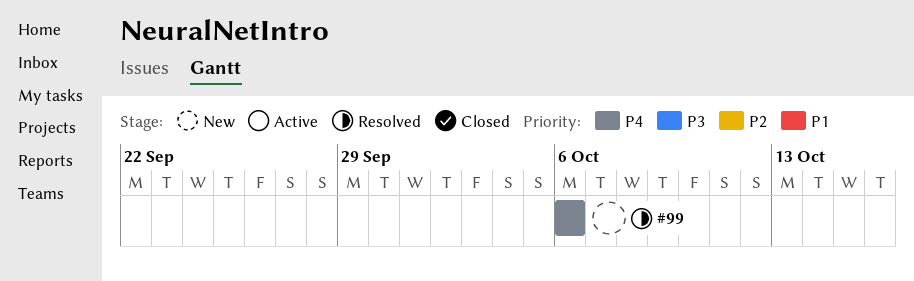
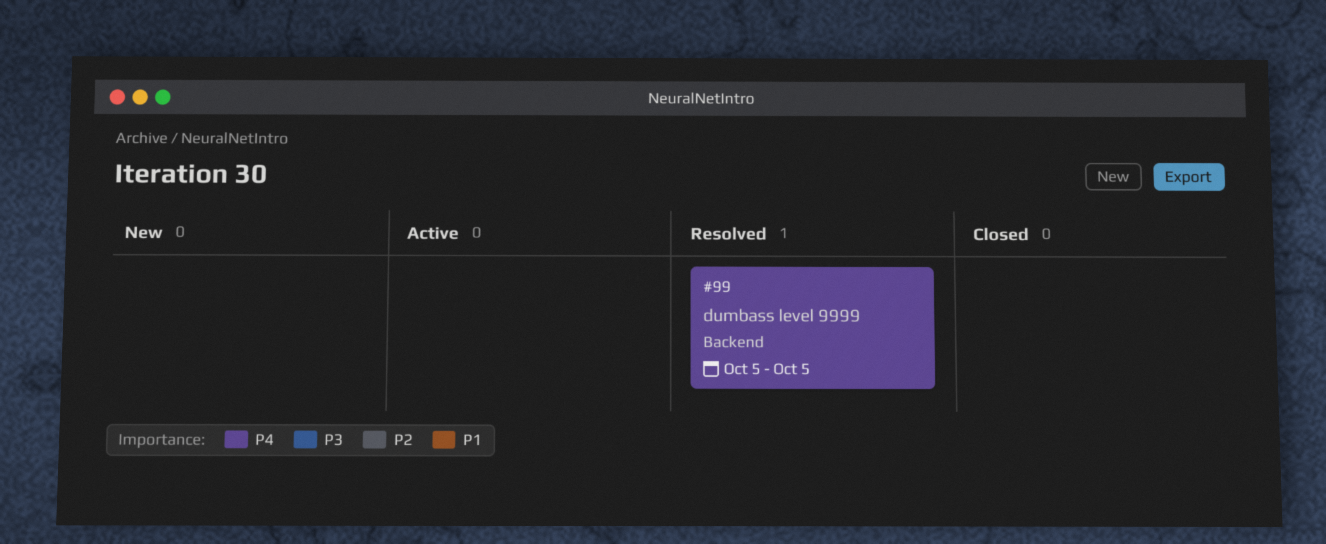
#99, start: Oct 6 -> Oct 5
#99, due: Oct 6 -> Oct 5

